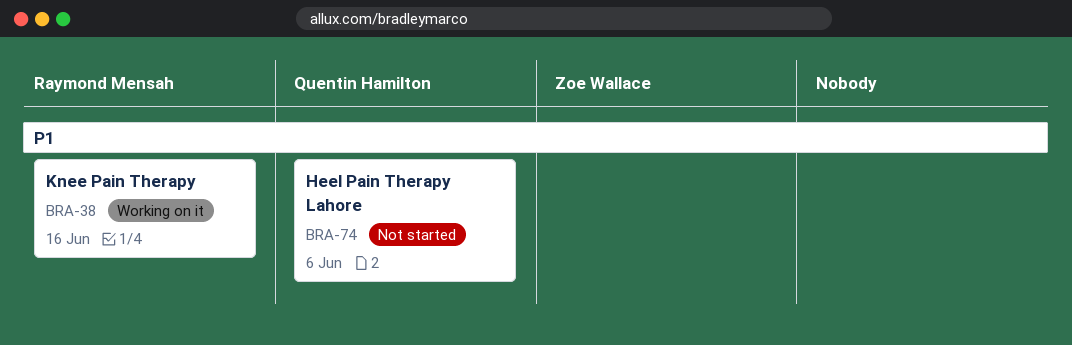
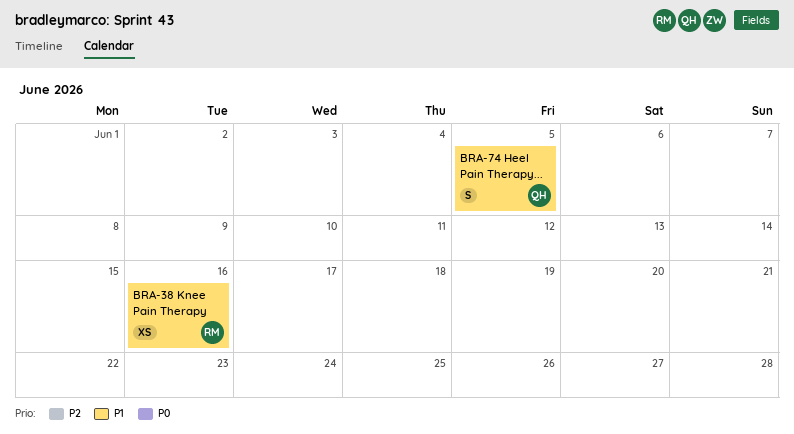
BRA-74, due: Jun 6 -> Jun 5

